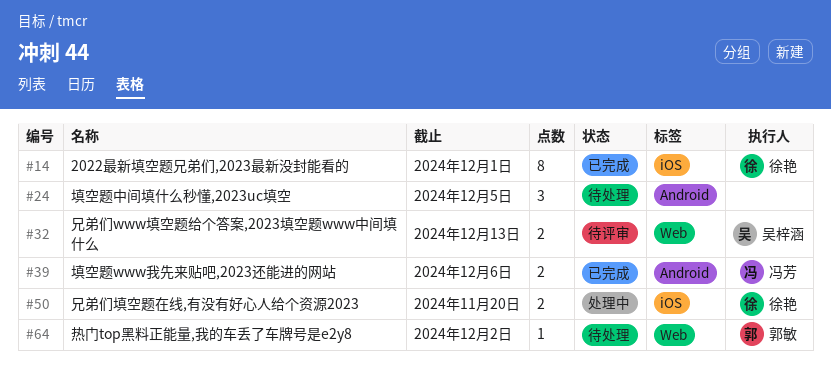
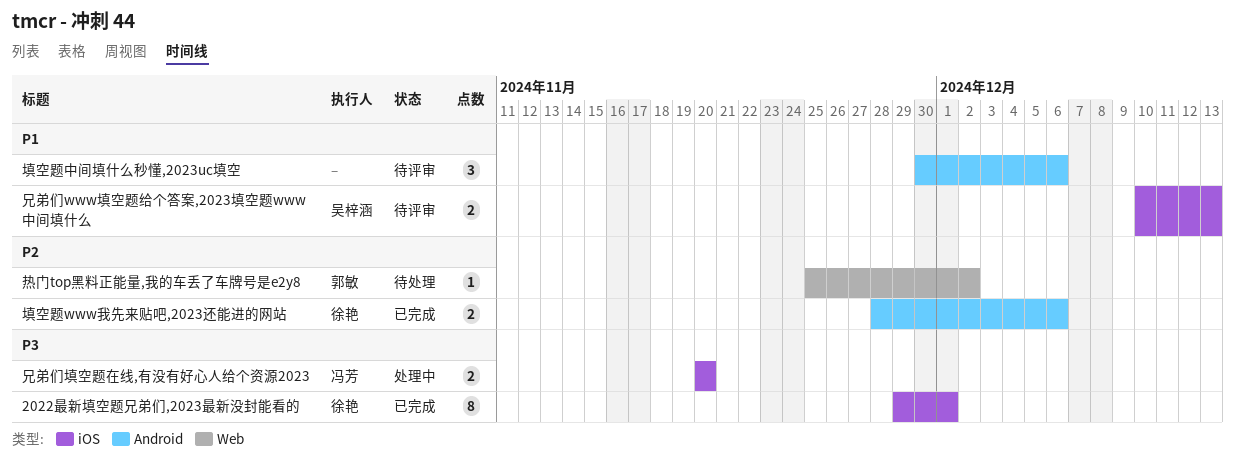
兄弟们www填空题给个答案,2023填空题www中间填什么, label: Web -> iOS
兄弟们填空题在线,有没有好心人给个资源2023, owner: 徐艳 -> 冯芳
填空题www我先来贴吧,2023还能进的网站, owner: 冯芳 -> 徐艳
填空题中间填什么秒懂,2023uc填空, status: 待处理 -> 待评审
填空题中间填什么秒懂,2023uc填空, due: Dec 5 -> Dec 6

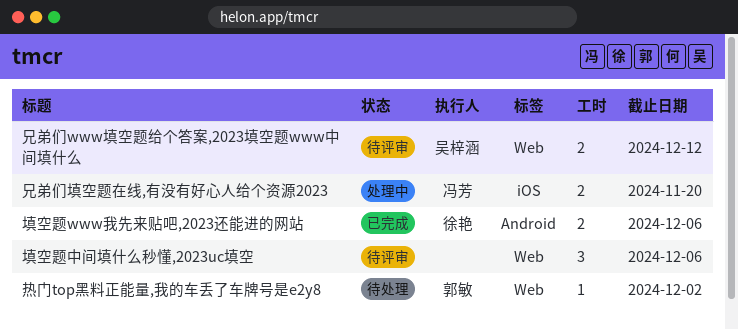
2022最新填空题兄弟们,2023最新没封能看的: present -> none
兄弟们www填空题给个答案,2023填空题www中间填什么, label: iOS -> Web
兄弟们www填空题给个答案,2023填空题www中间填什么, due: Dec 13 -> Dec 12
填空题中间填什么秒懂,2023uc填空, label: Android -> Web

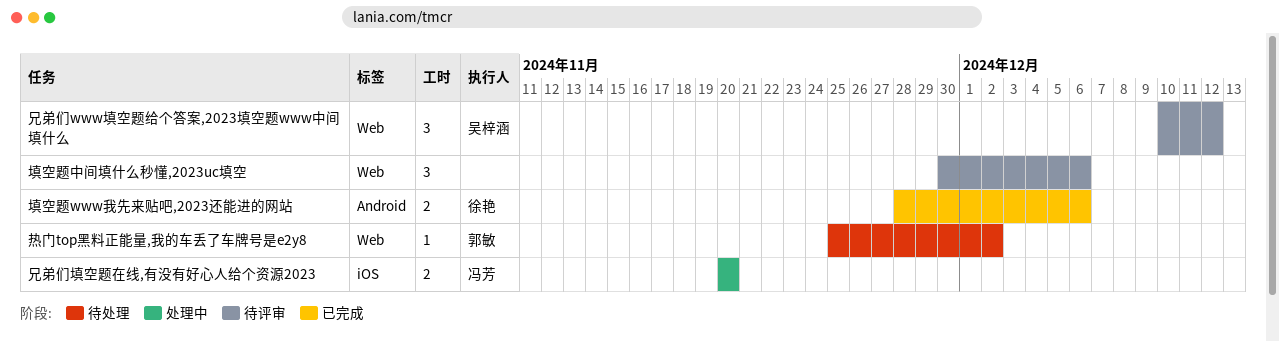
兄弟们www填空题给个答案,2023填空题www中间填什么, estimate: 2 -> 3

